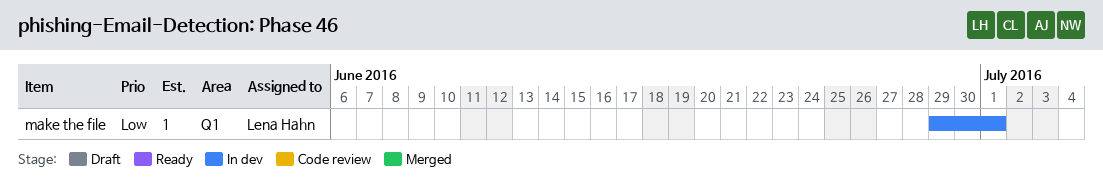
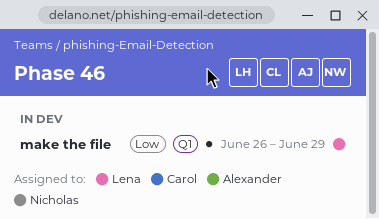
make the file, start: Jun 29 -> Jun 26
make the file, due: Jul 1 -> Jun 29

